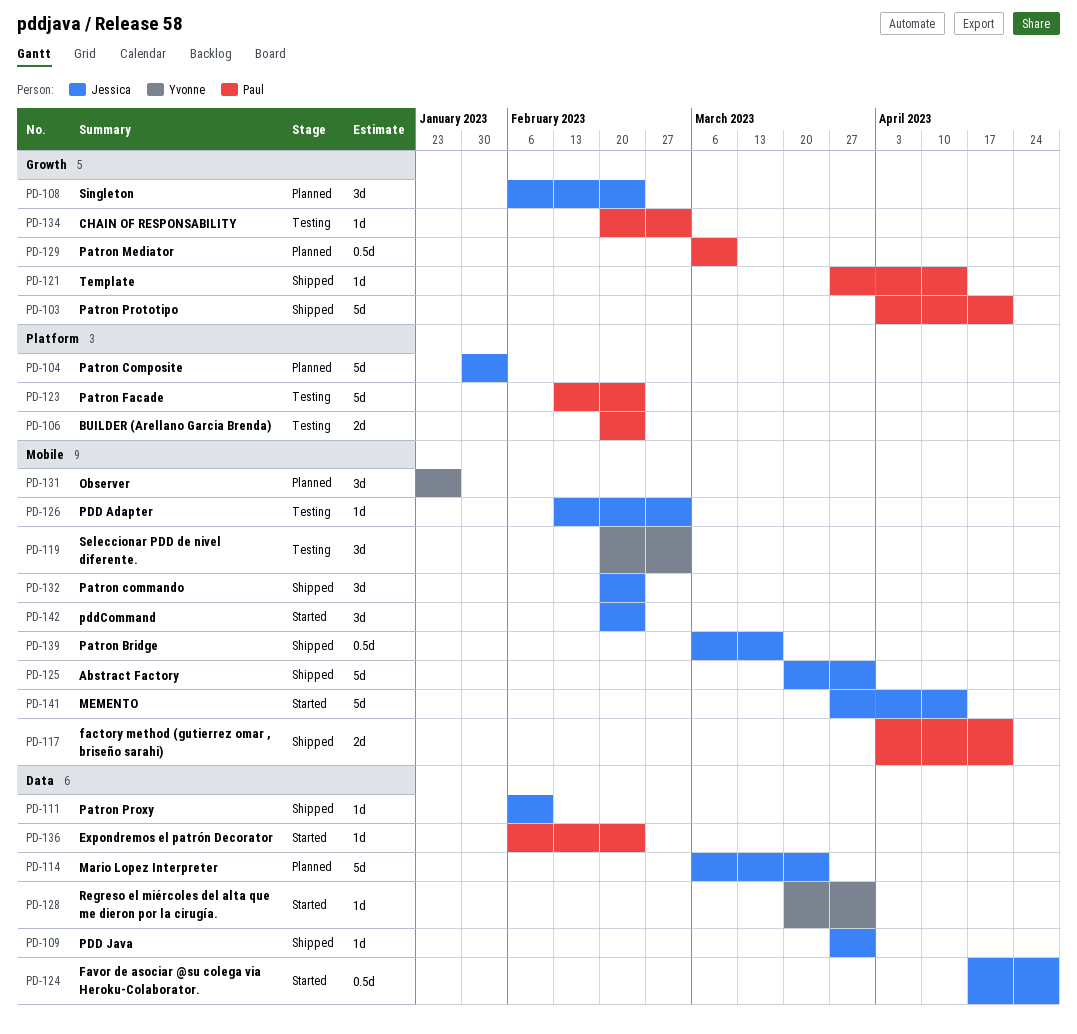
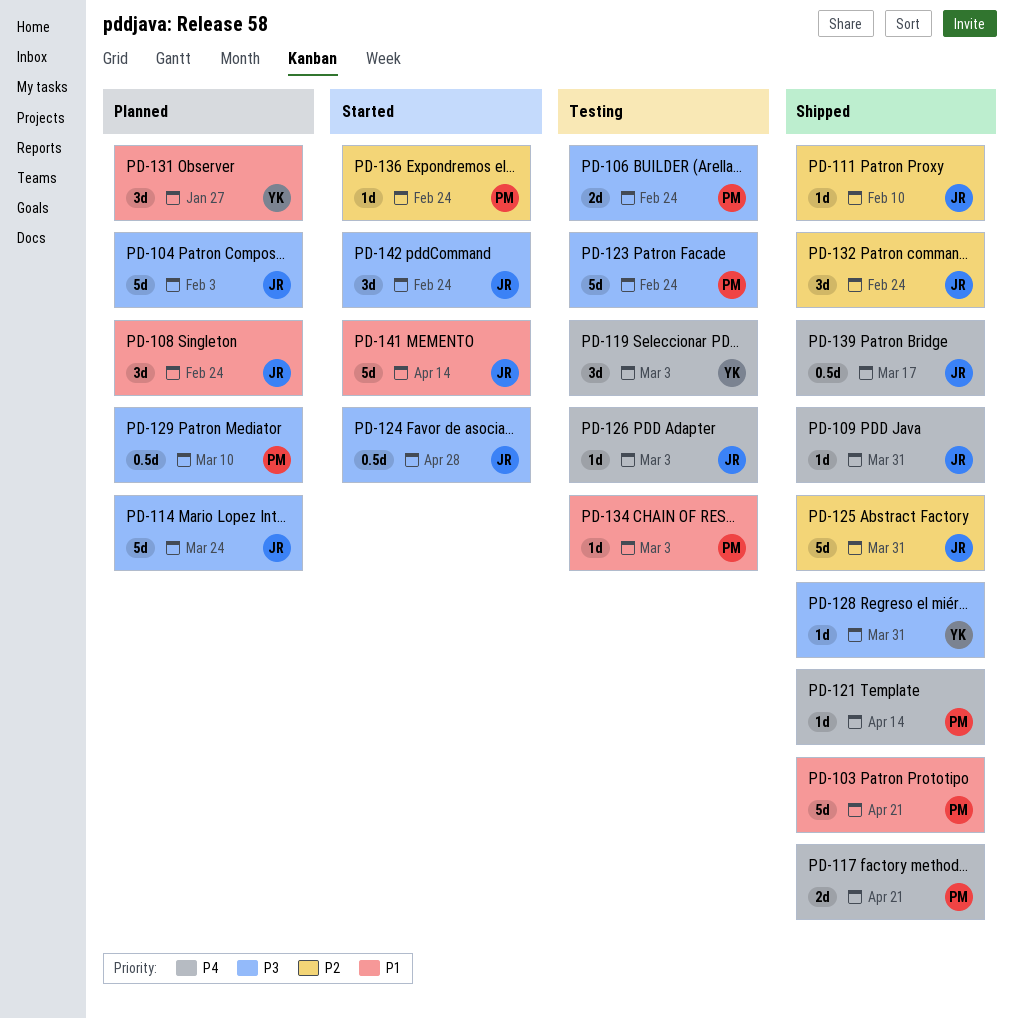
PD-128, status: Started -> Shipped

